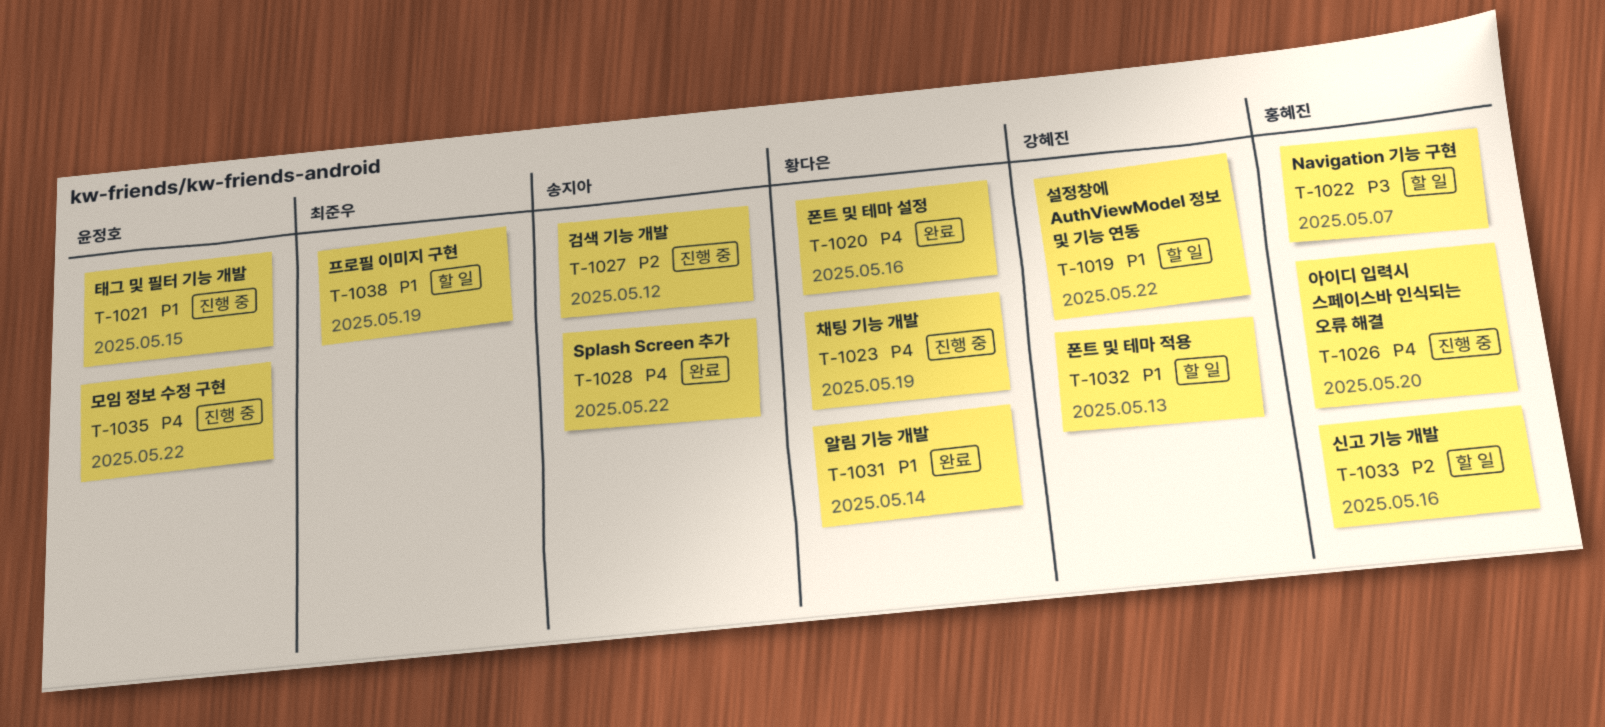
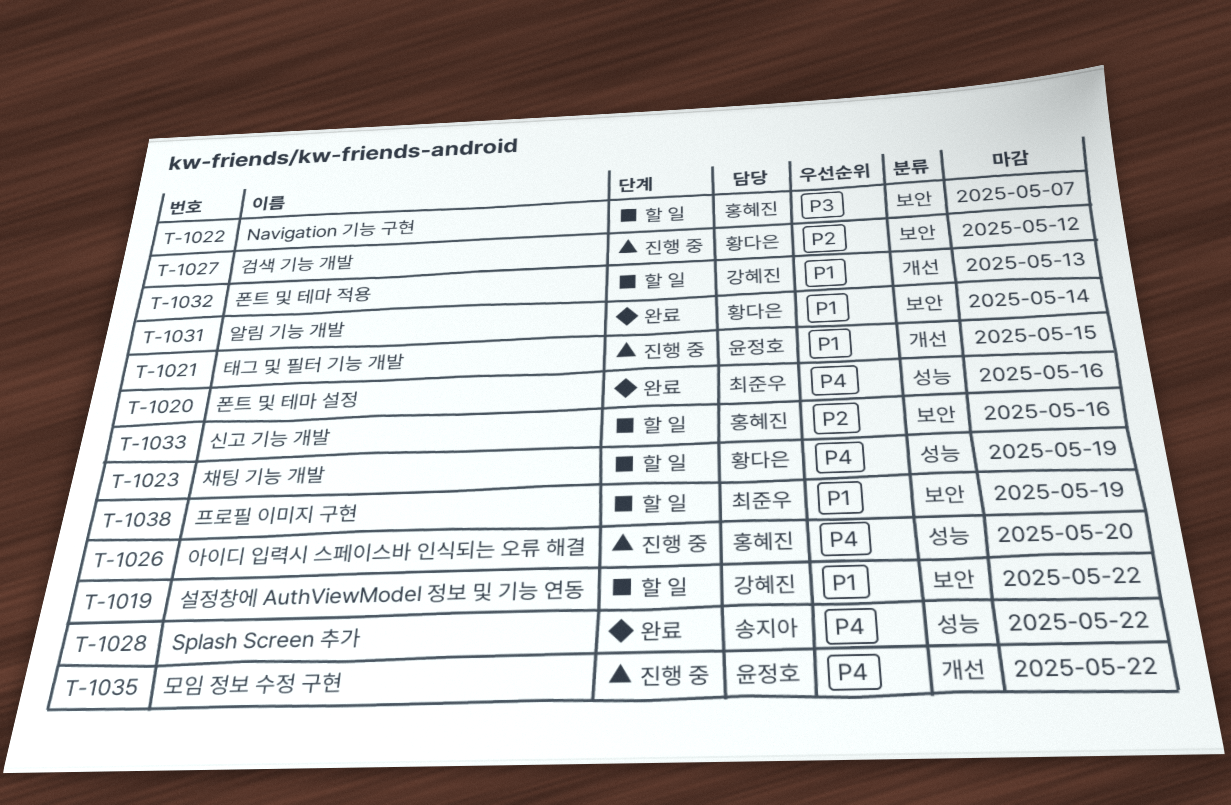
T-1020, owner: 황다은 -> 최준우
T-1023, status: 진행 중 -> 할 일
T-1027, owner: 송지아 -> 황다은

